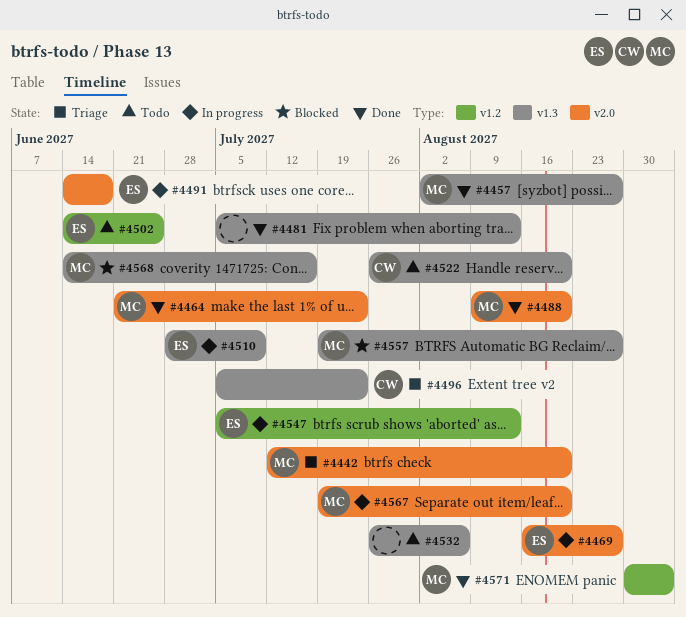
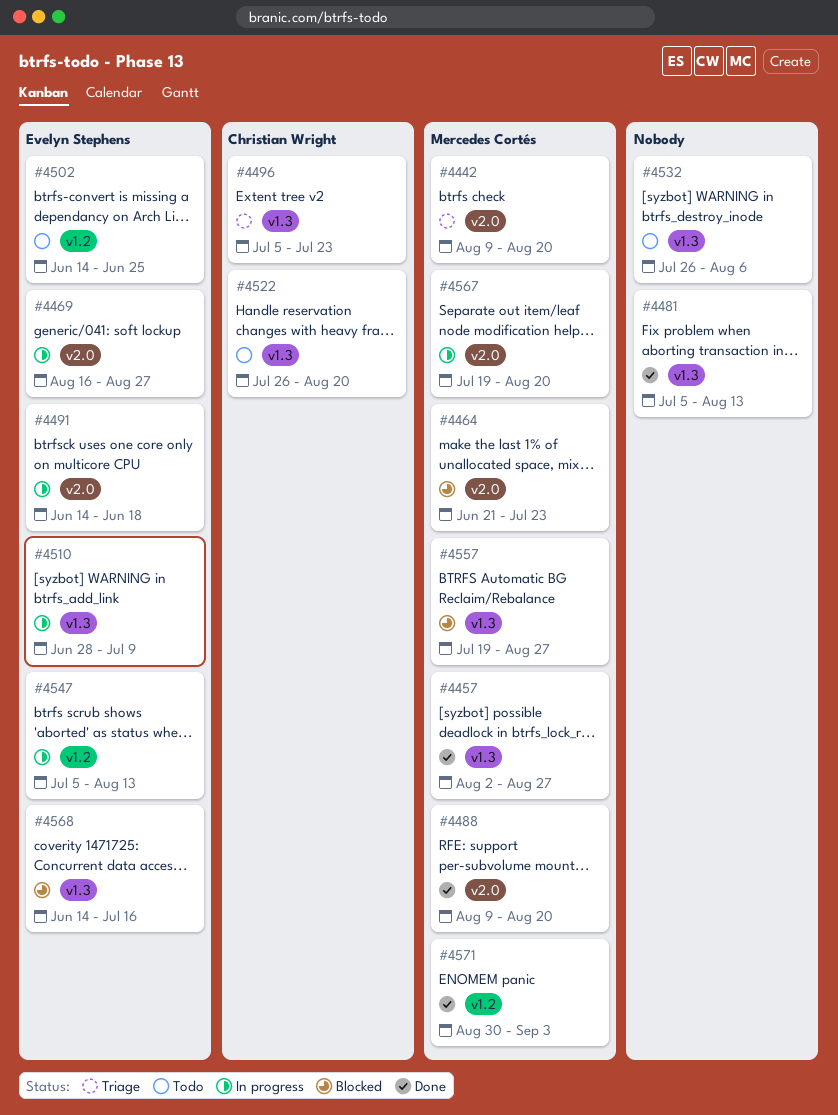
#4442, start: Jul 12 -> Aug 9
#4464, status: Done -> Blocked
#4568, owner: Mercedes Cortés -> Evelyn Stephens

